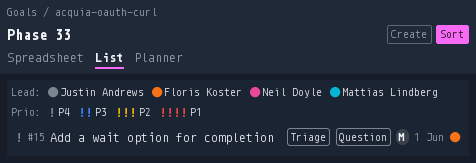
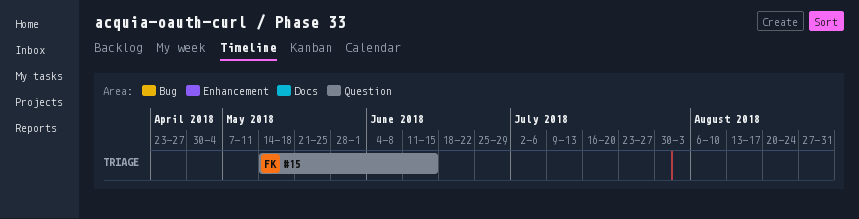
#15, due: Jun 1 -> Jun 15

